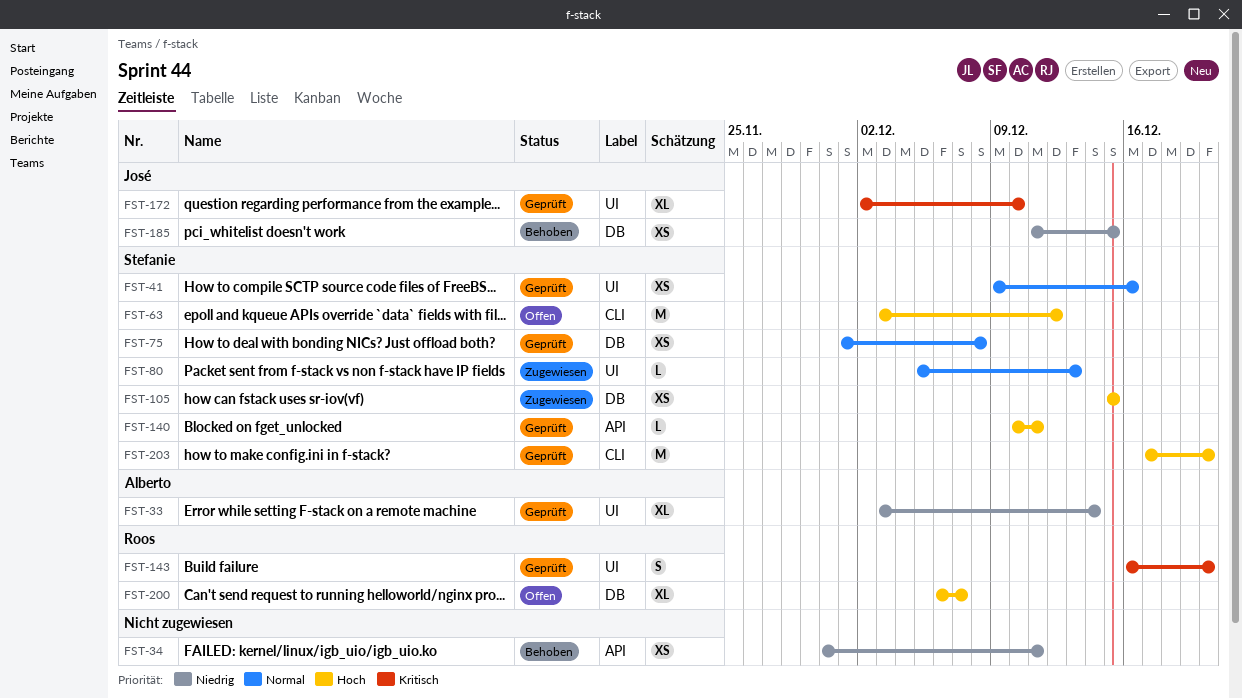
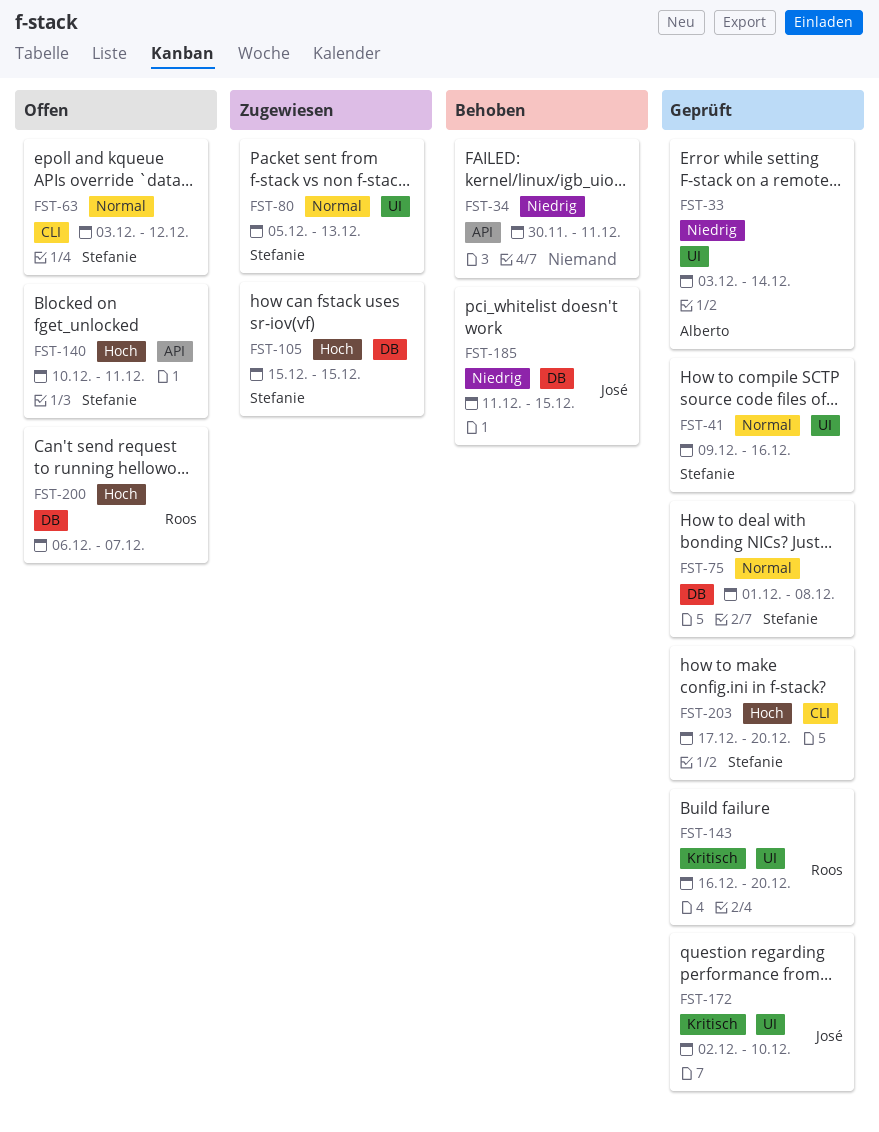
FST-63, priority: Hoch -> Normal
FST-140, status: Geprüft -> Offen

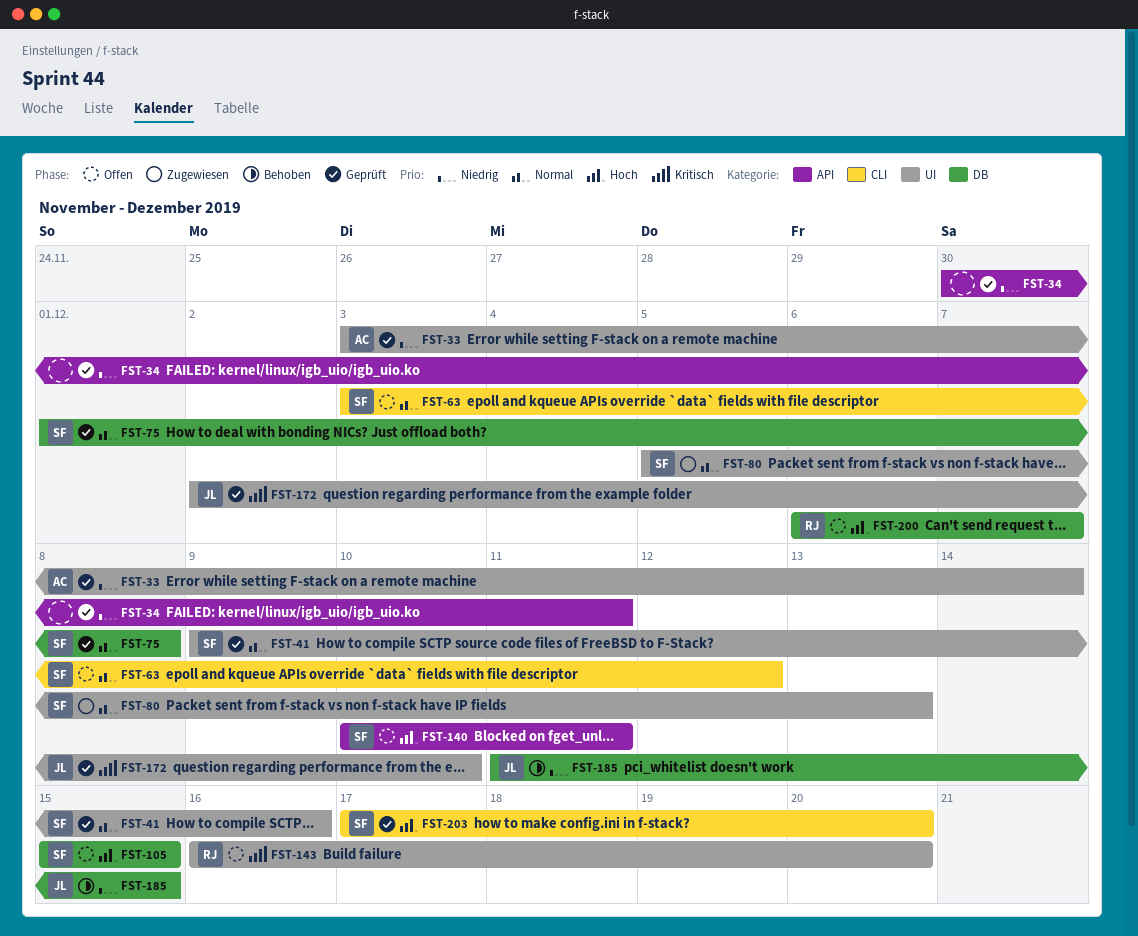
FST-34, status: Behoben -> Geprüft
FST-105, status: Zugewiesen -> Offen
FST-143, status: Geprüft -> Offen

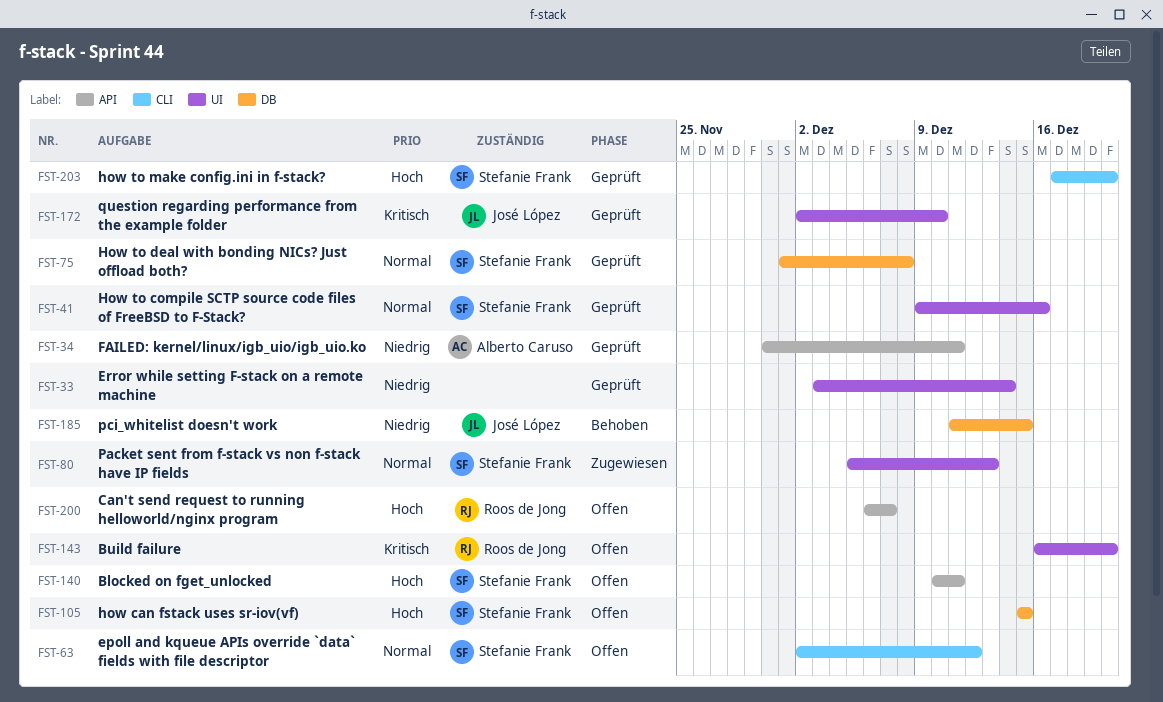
FST-33, owner: Alberto Caruso -> none
FST-34, owner: none -> Alberto Caruso
FST-63, start: Dec 3 -> Dec 2
FST-200, label: DB -> API

